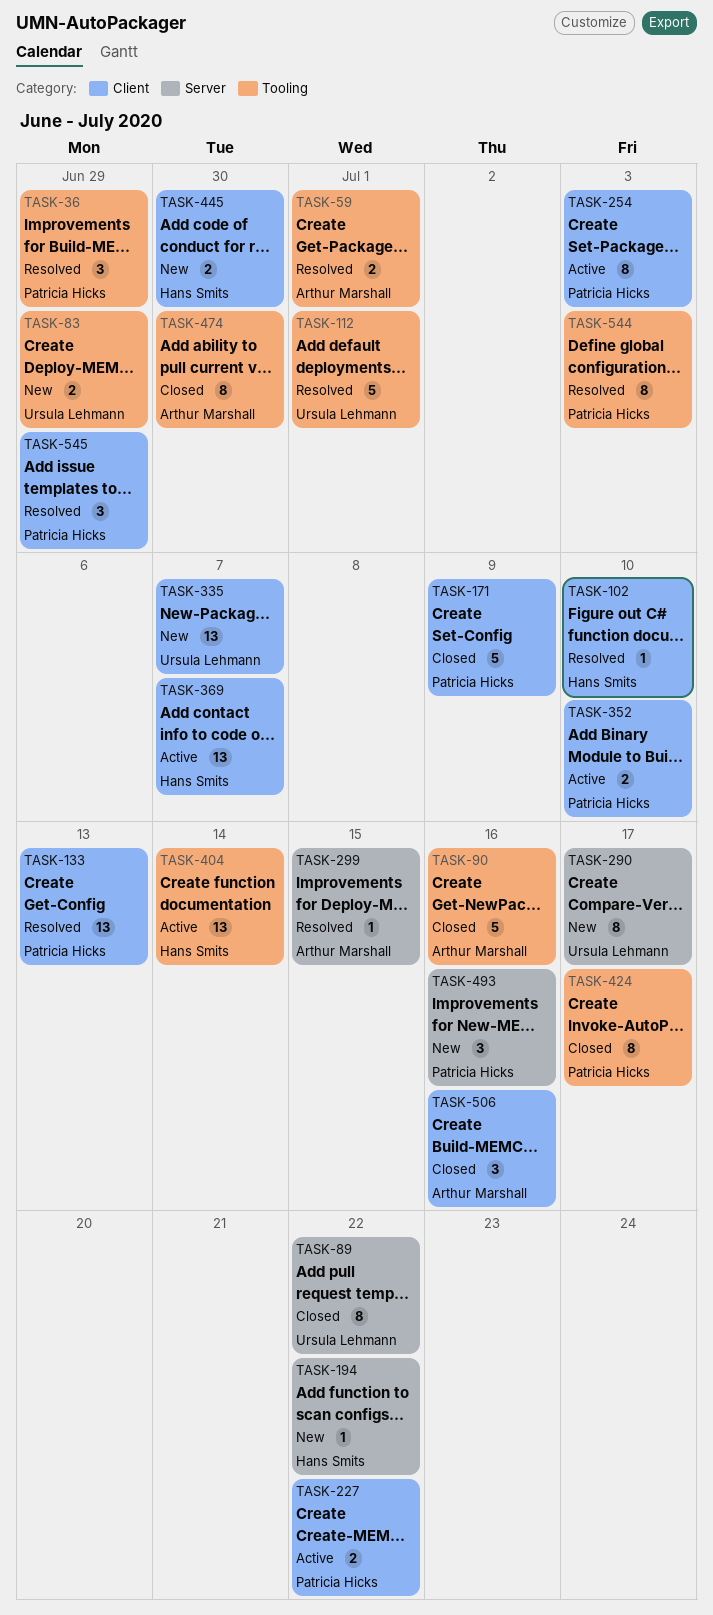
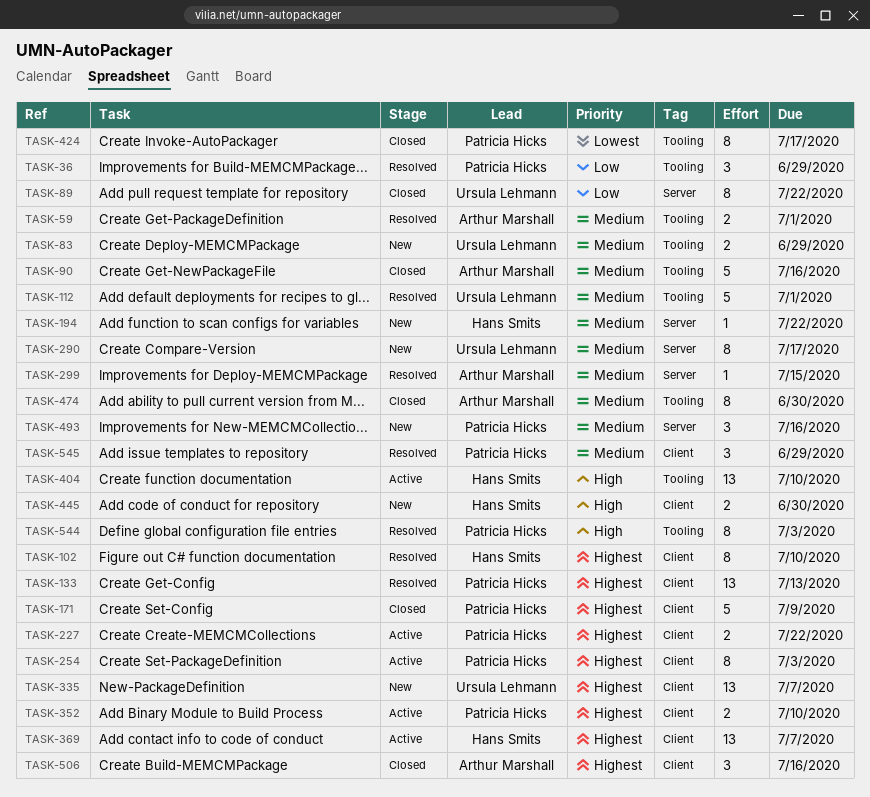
TASK-102, estimate: 1 -> 8
TASK-404, due: Jul 14 -> Jul 10

